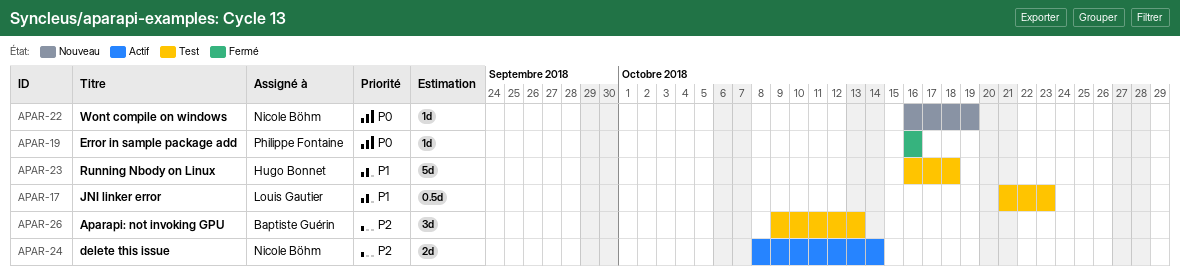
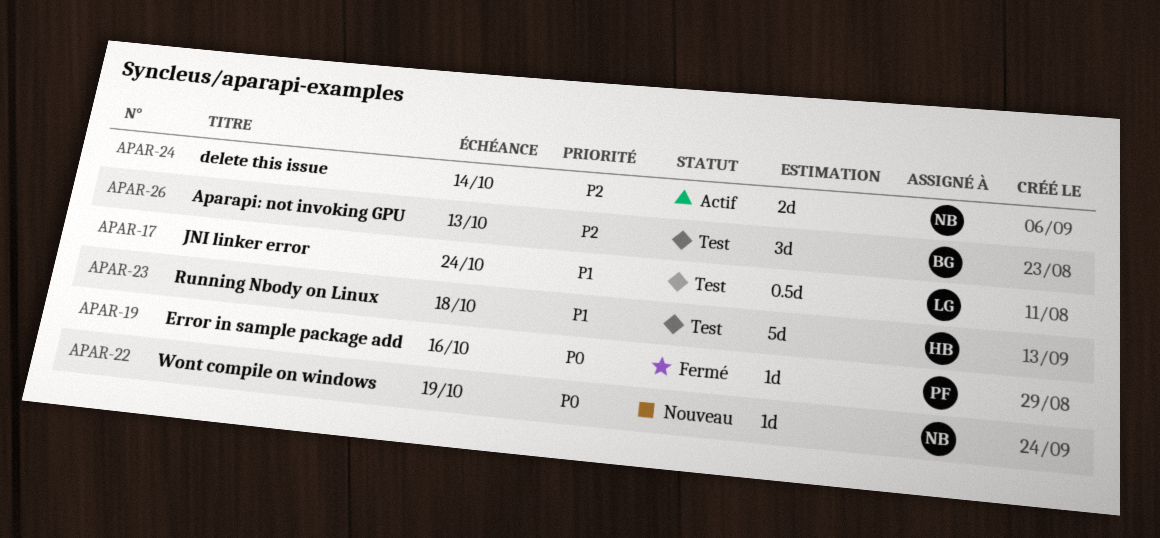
APAR-17, due: Oct 23 -> Oct 24

